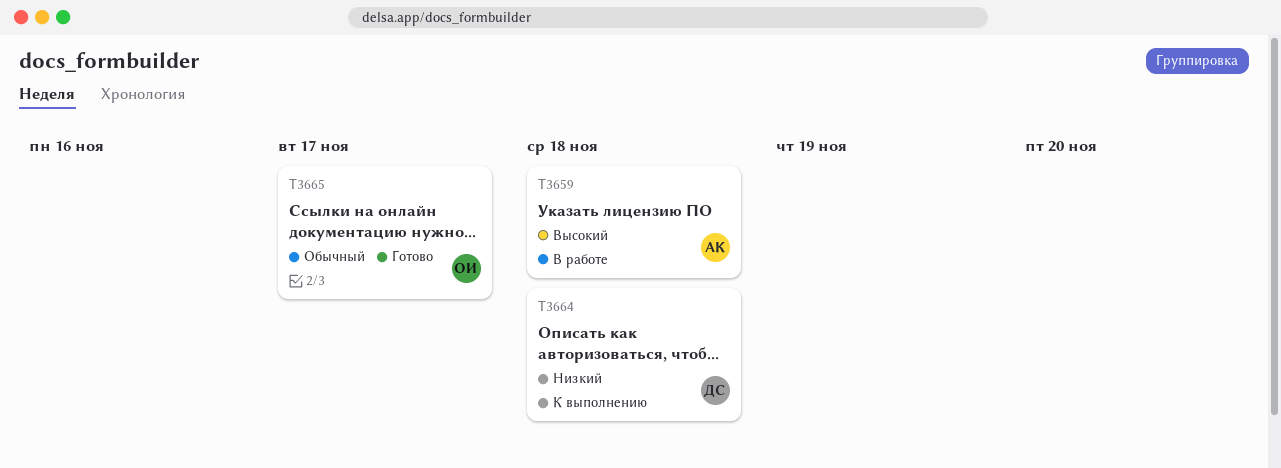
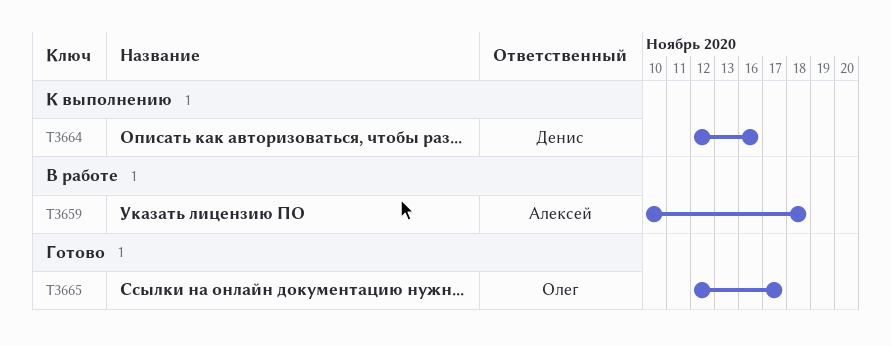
T3664, due: Nov 18 -> Nov 16

